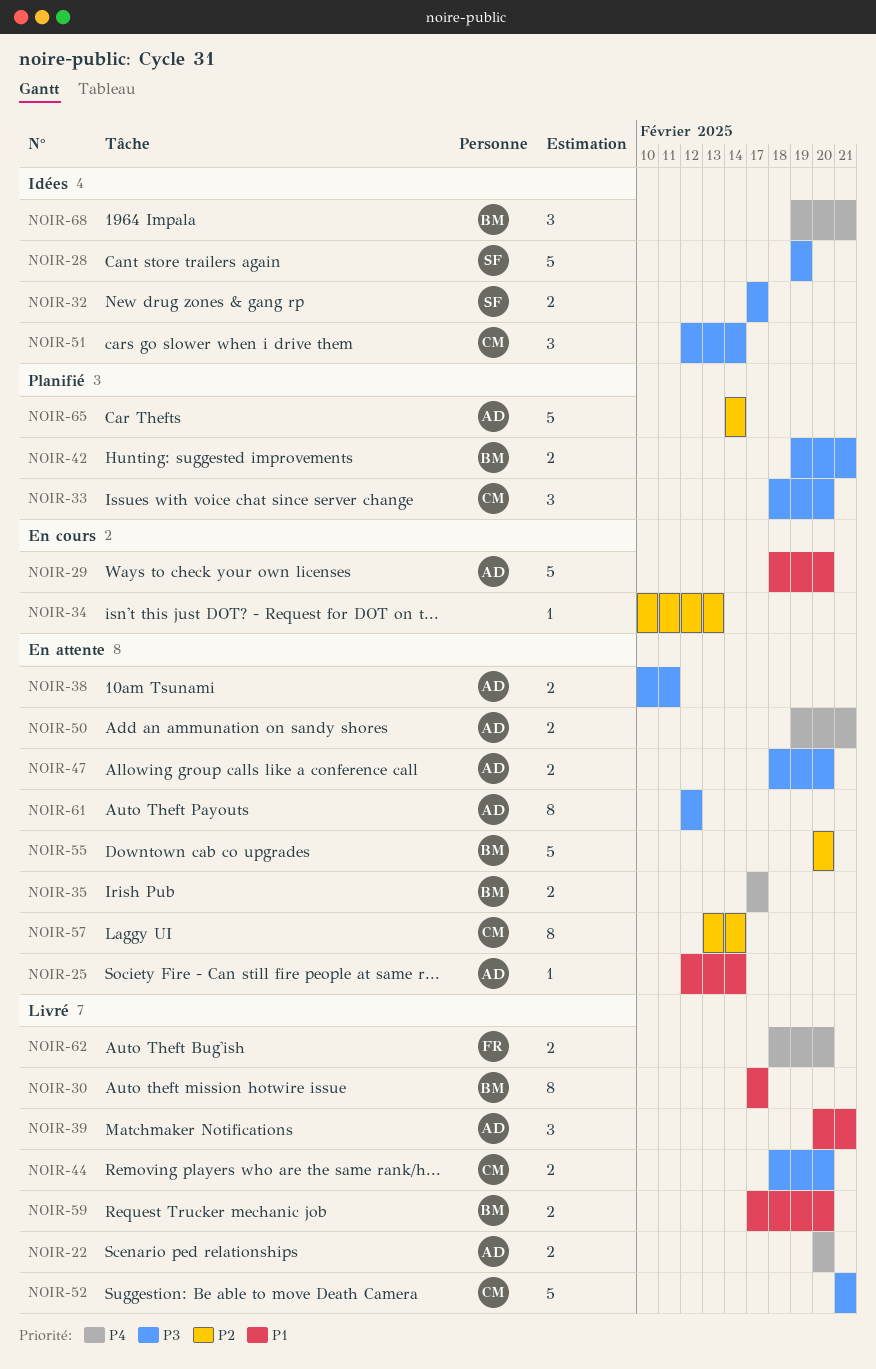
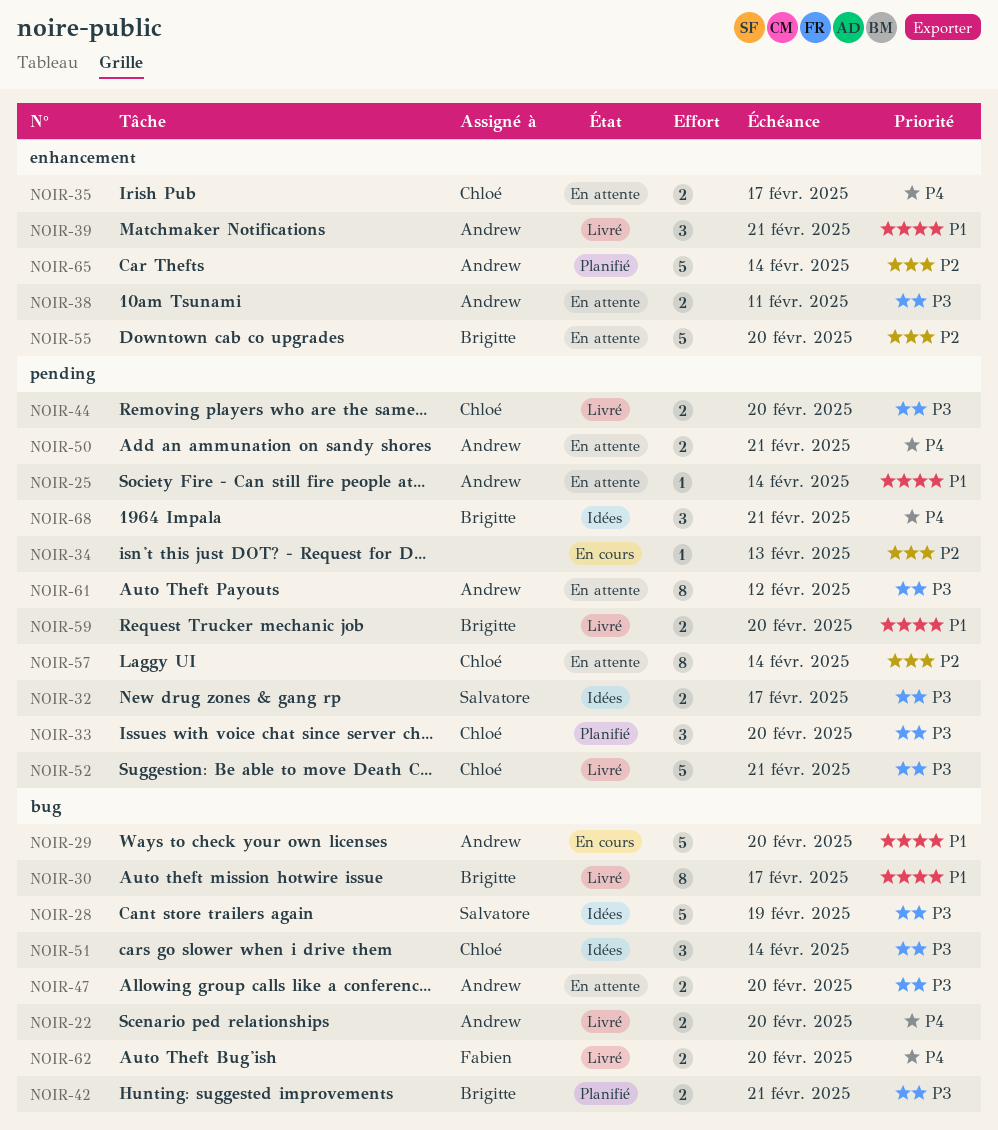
NOIR-35, owner: Brigitte -> Chloé

